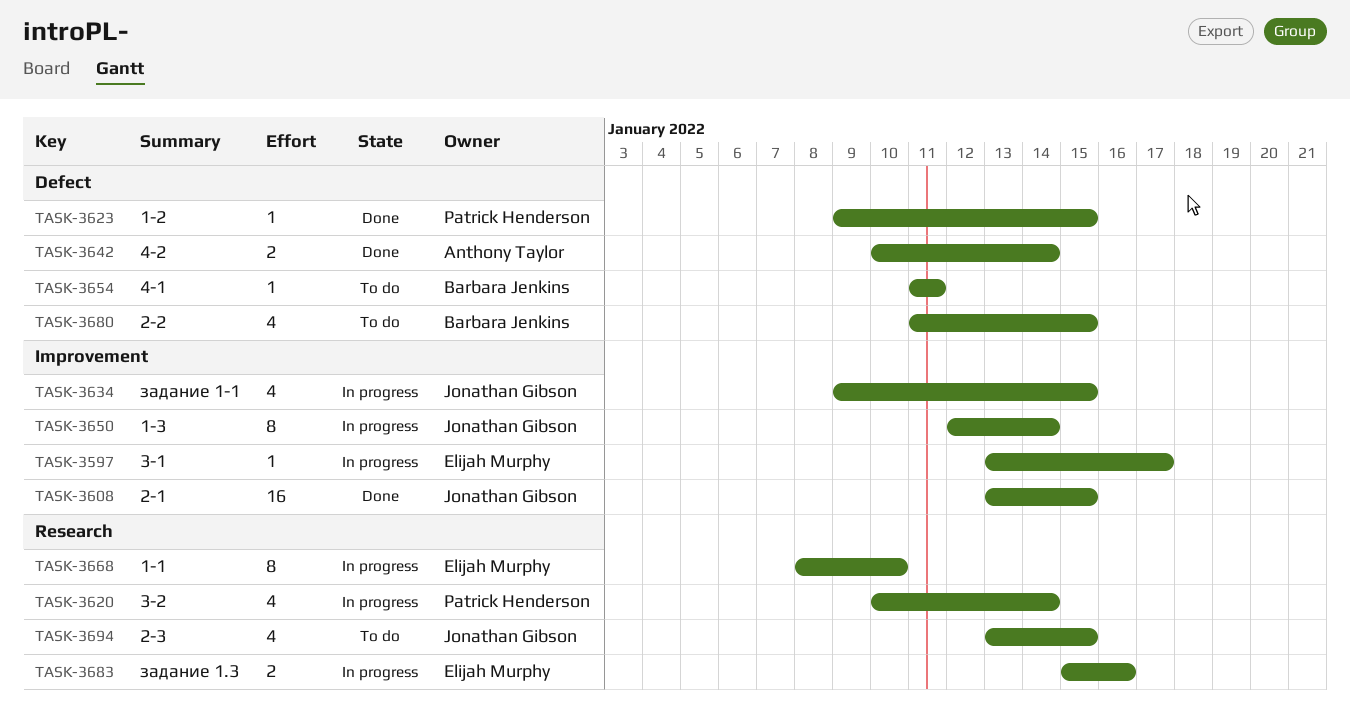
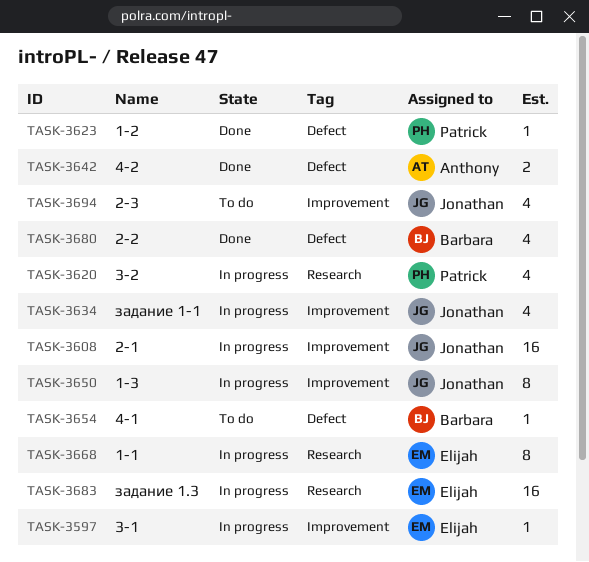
TASK-3608, status: Done -> In progress
TASK-3680, status: To do -> Done
TASK-3683, estimate: 2 -> 16
TASK-3694, label: Research -> Improvement

